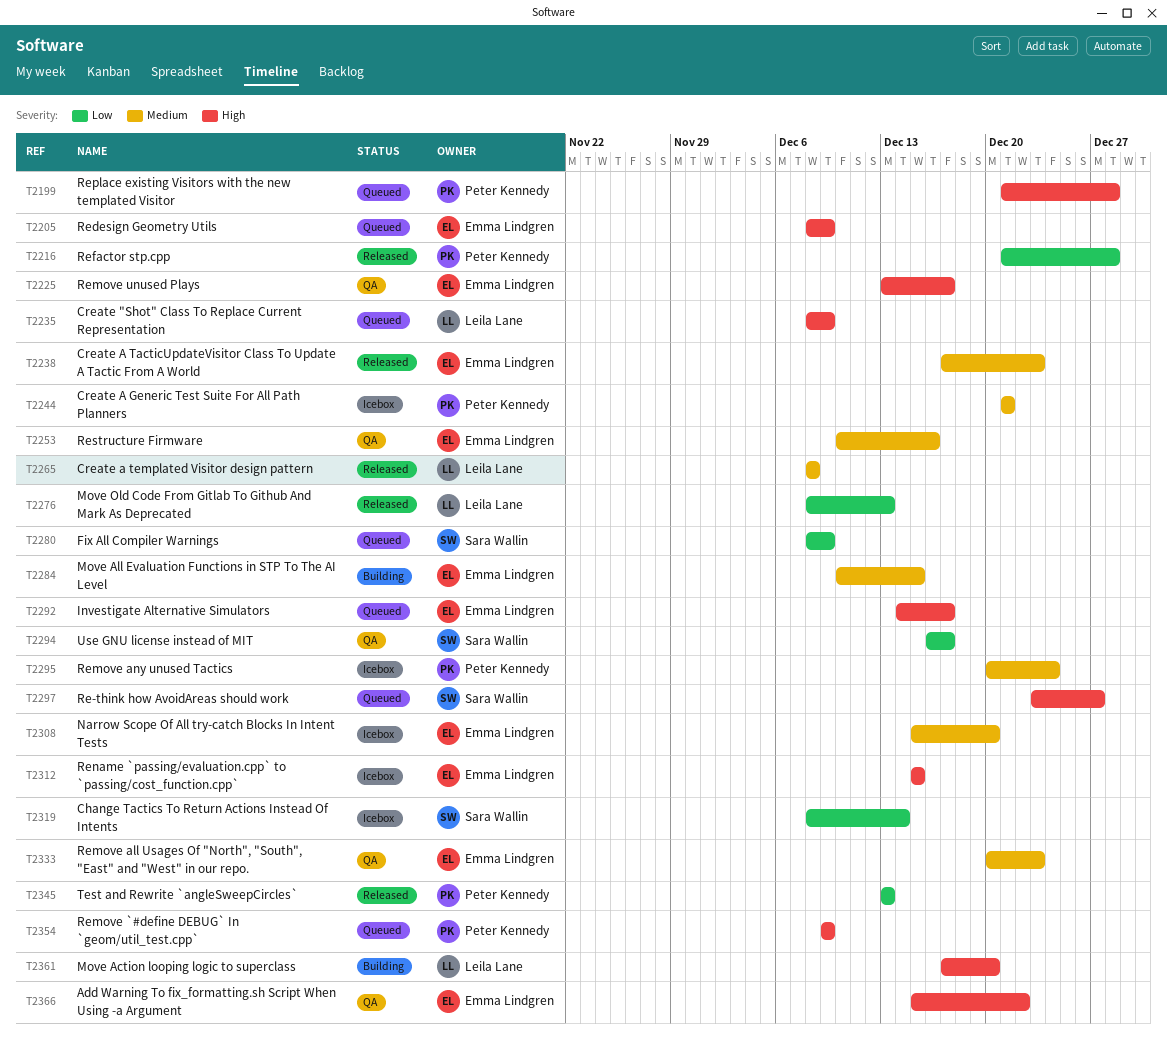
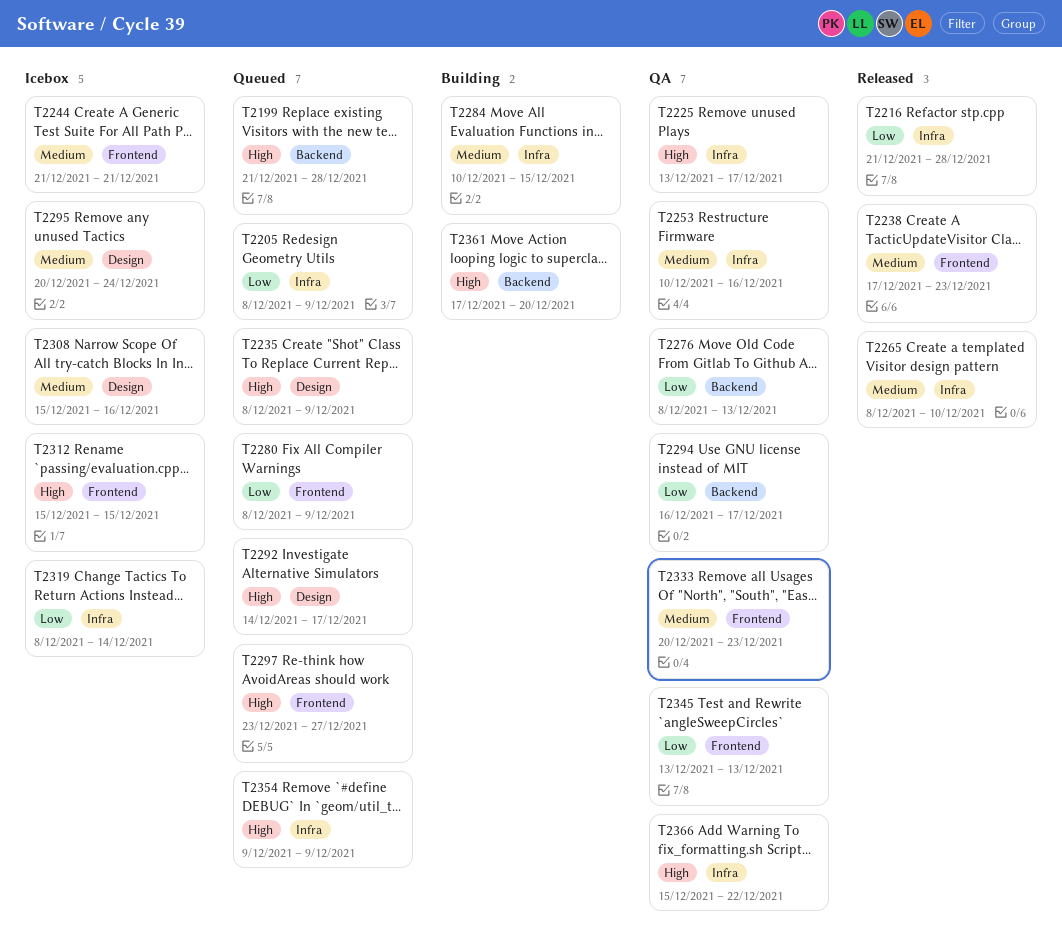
T2205, priority: High -> Low
T2265, due: Dec 8 -> Dec 10
T2276, status: Released -> QA
T2308, due: Dec 20 -> Dec 16
T2345, status: Released -> QA

